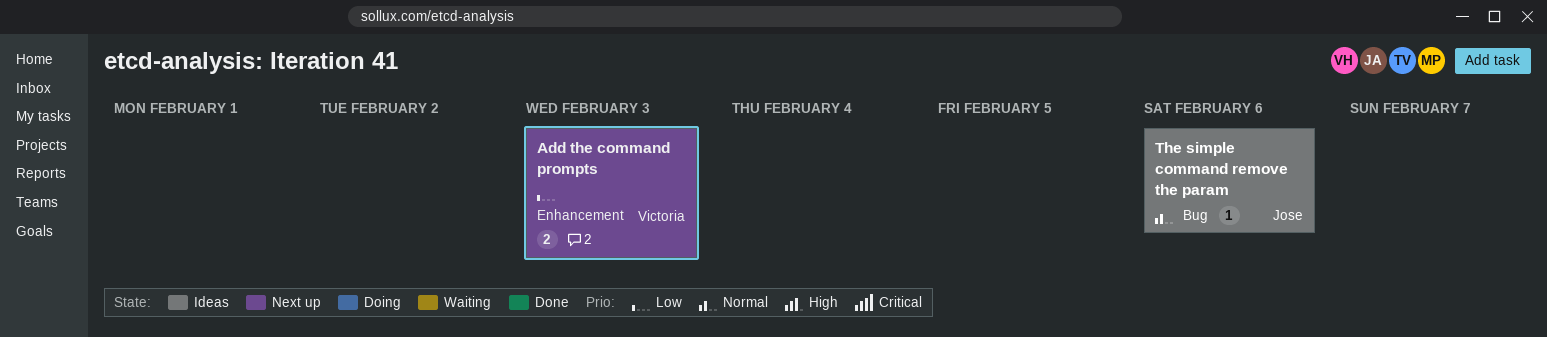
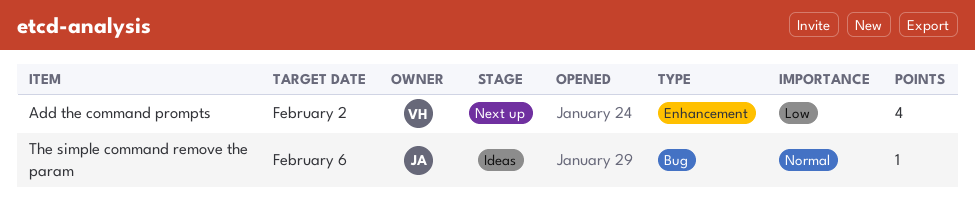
Add the command prompts, estimate: 2 -> 4
Add the command prompts, due: Feb 3 -> Feb 2

